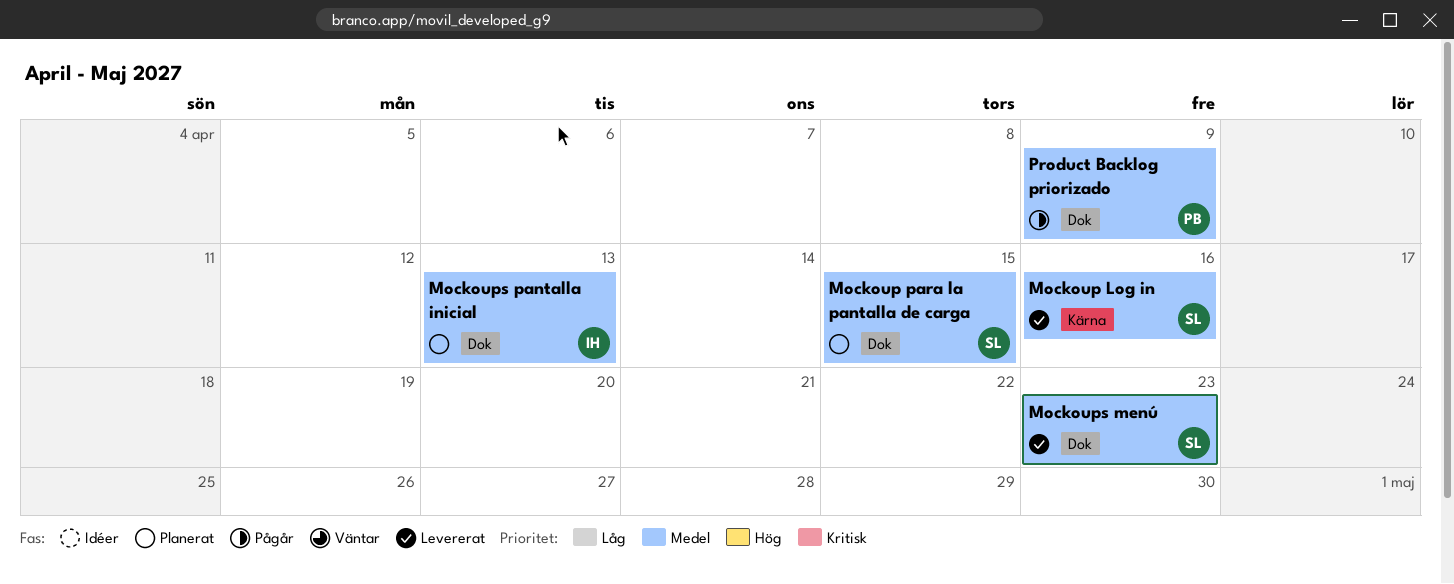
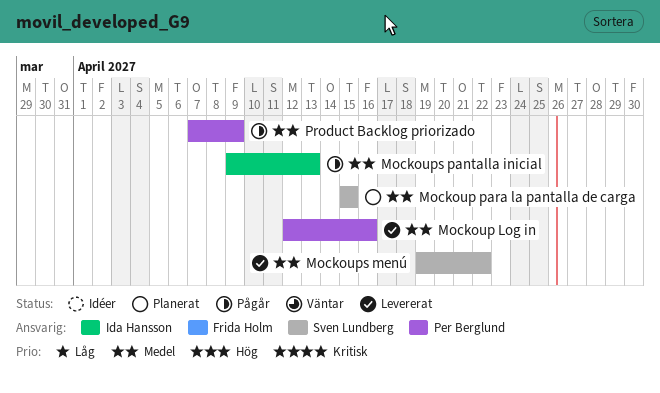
Mockoup Log in, owner: Sven Lundberg -> Per Berglund
Mockoups menú, due: Apr 23 -> Apr 22
Mockoups pantalla inicial, status: Planerat -> Pågår

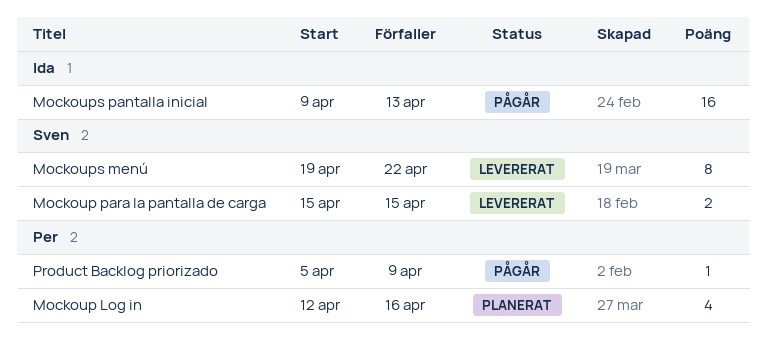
Mockoup Log in, status: Levererat -> Planerat
Mockoup para la pantalla de carga, status: Planerat -> Levererat
Product Backlog priorizado, start: Apr 7 -> Apr 5

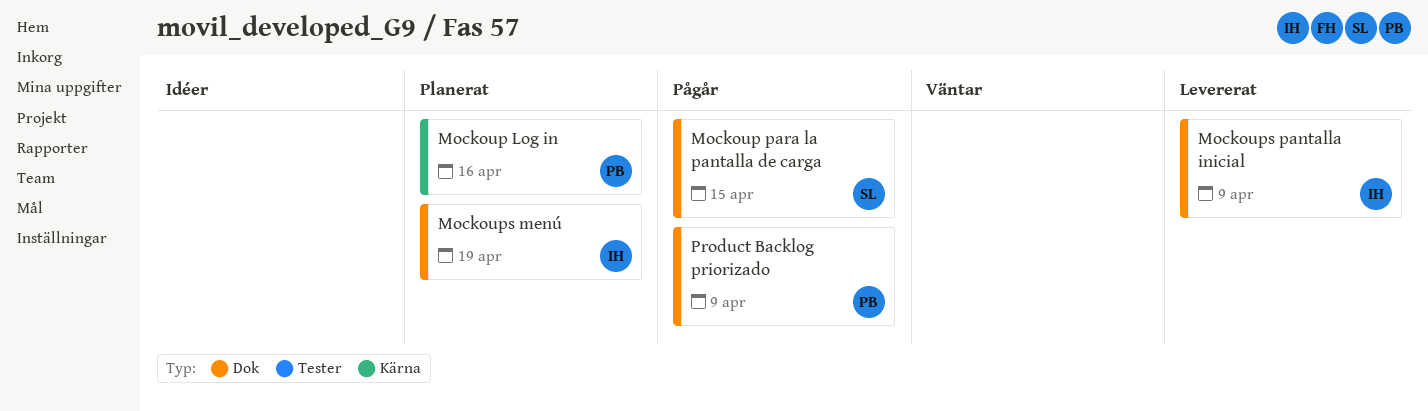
Mockoup para la pantalla de carga, status: Levererat -> Pågår
Mockoups menú, status: Levererat -> Planerat
Mockoups menú, owner: Sven -> Ida
Mockoups menú, due: Apr 22 -> Apr 19
Mockoups pantalla inicial, status: Pågår -> Levererat
Mockoups pantalla inicial, due: Apr 13 -> Apr 9

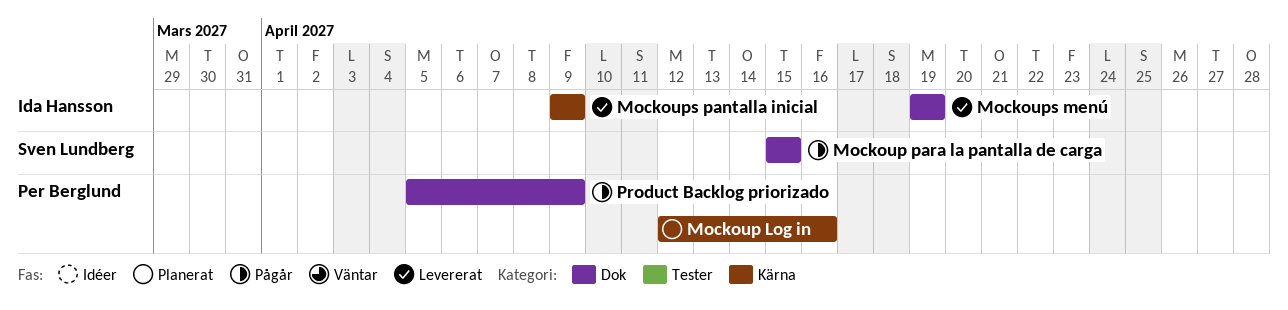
Mockoups menú, status: Planerat -> Levererat
Mockoups pantalla inicial, label: Dok -> Kärna

